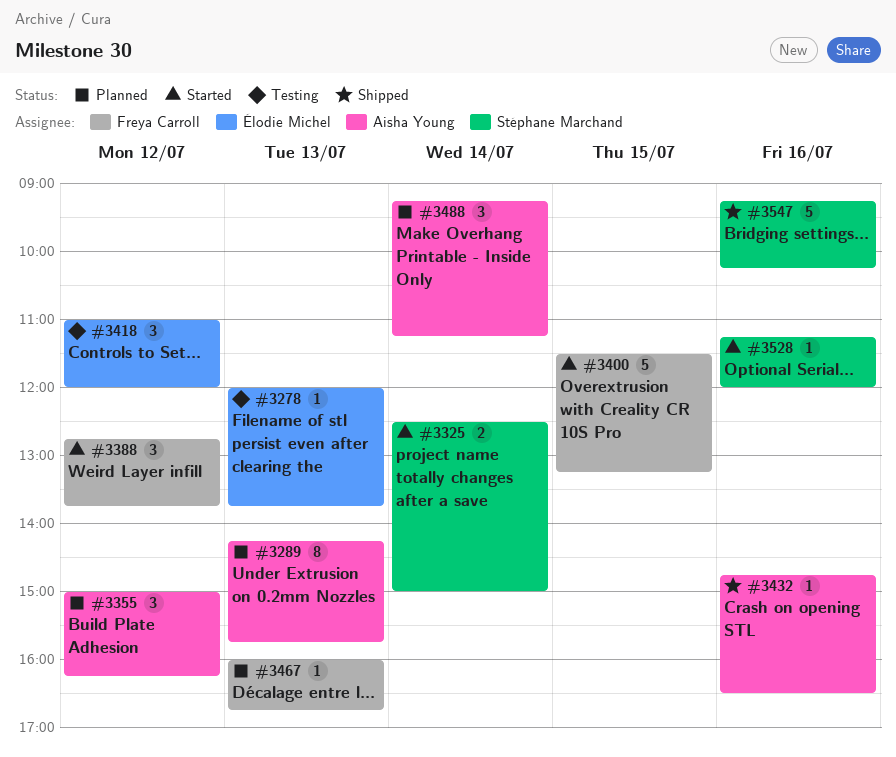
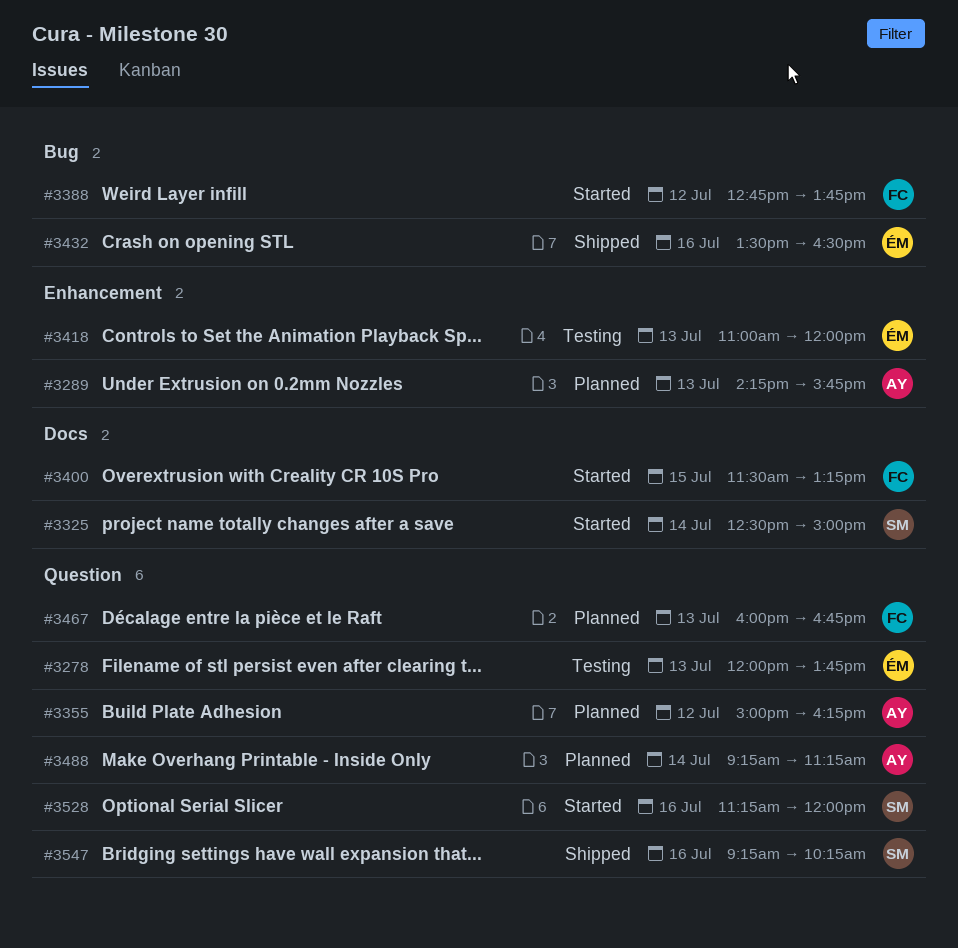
#3418, day: Jul 12 -> Jul 13
#3432, owner: Aisha Young -> Élodie Michel
#3432, begins: 14:45 -> 13:30

